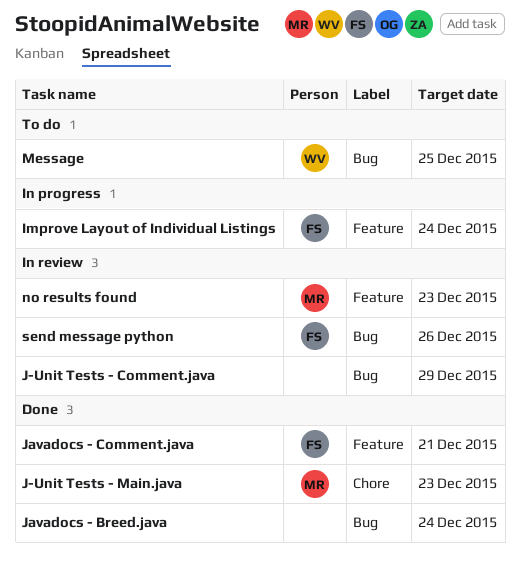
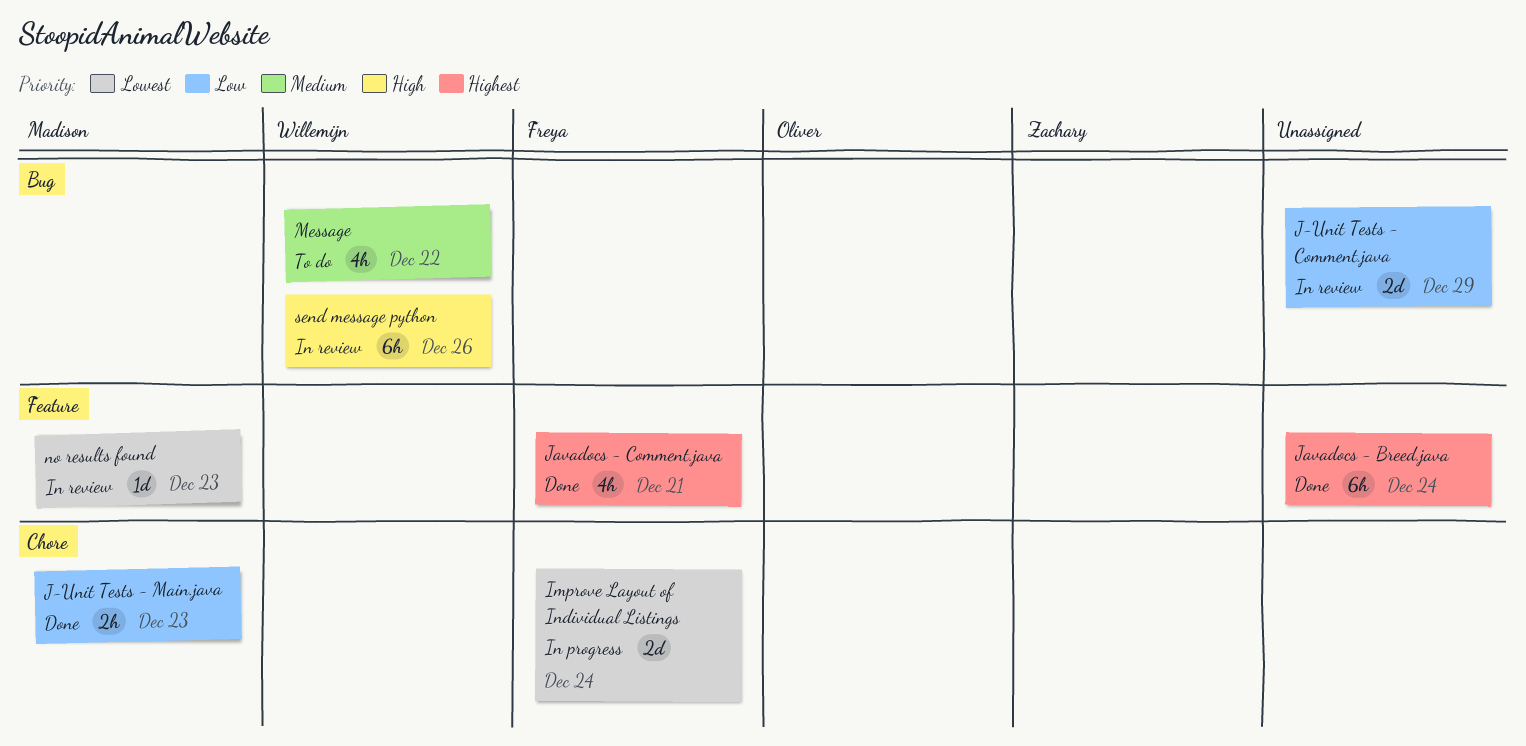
Improve Layout of Individual Listings, label: Feature -> Chore
Javadocs - Breed.java, label: Bug -> Feature
Message, due: Dec 25 -> Dec 22
send message python, owner: Freya -> Willemijn

